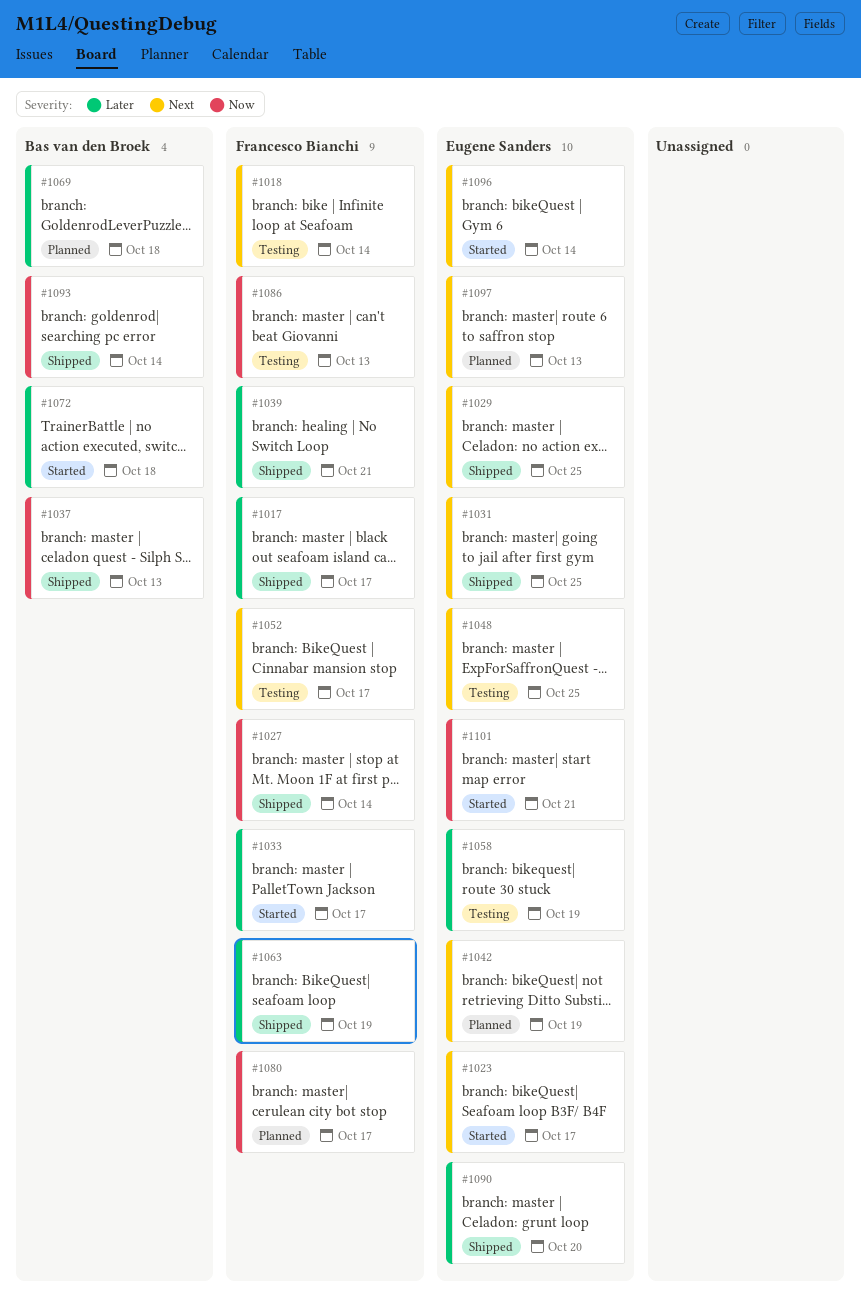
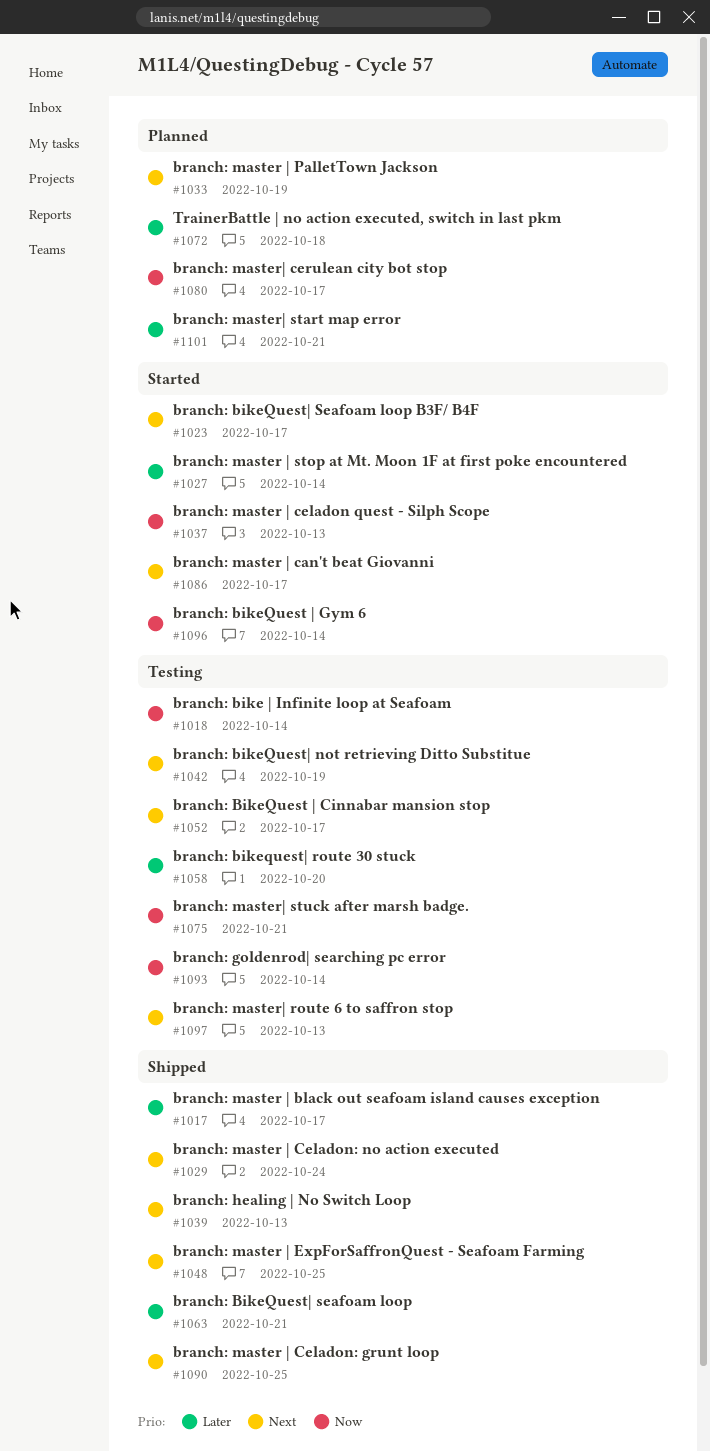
#1018, priority: Next -> Now
#1027, status: Shipped -> Started
#1027, priority: Now -> Later
#1029, due: Oct 25 -> Oct 24
#1031: present -> none
#1033, status: Started -> Planned
#1033, priority: Later -> Next
#1033, due: Oct 17 -> Oct 19
#1037, status: Shipped -> Started
#1039, priority: Later -> Next
#1039, due: Oct 21 -> Oct 13
#1042, status: Planned -> Testing
#1048, status: Testing -> Shipped
#1058, due: Oct 19 -> Oct 20
#1063, due: Oct 19 -> Oct 21
#1069: present -> none
#1072, status: Started -> Planned
#1075: none -> present
#1086, status: Testing -> Started
#1086, priority: Now -> Next
#1086, due: Oct 13 -> Oct 17
#1090, priority: Later -> Next
#1090, due: Oct 20 -> Oct 25
#1093, status: Shipped -> Testing
#1096, priority: Next -> Now
#1097, status: Planned -> Testing
#1101, status: Started -> Planned
#1101, priority: Now -> Later

